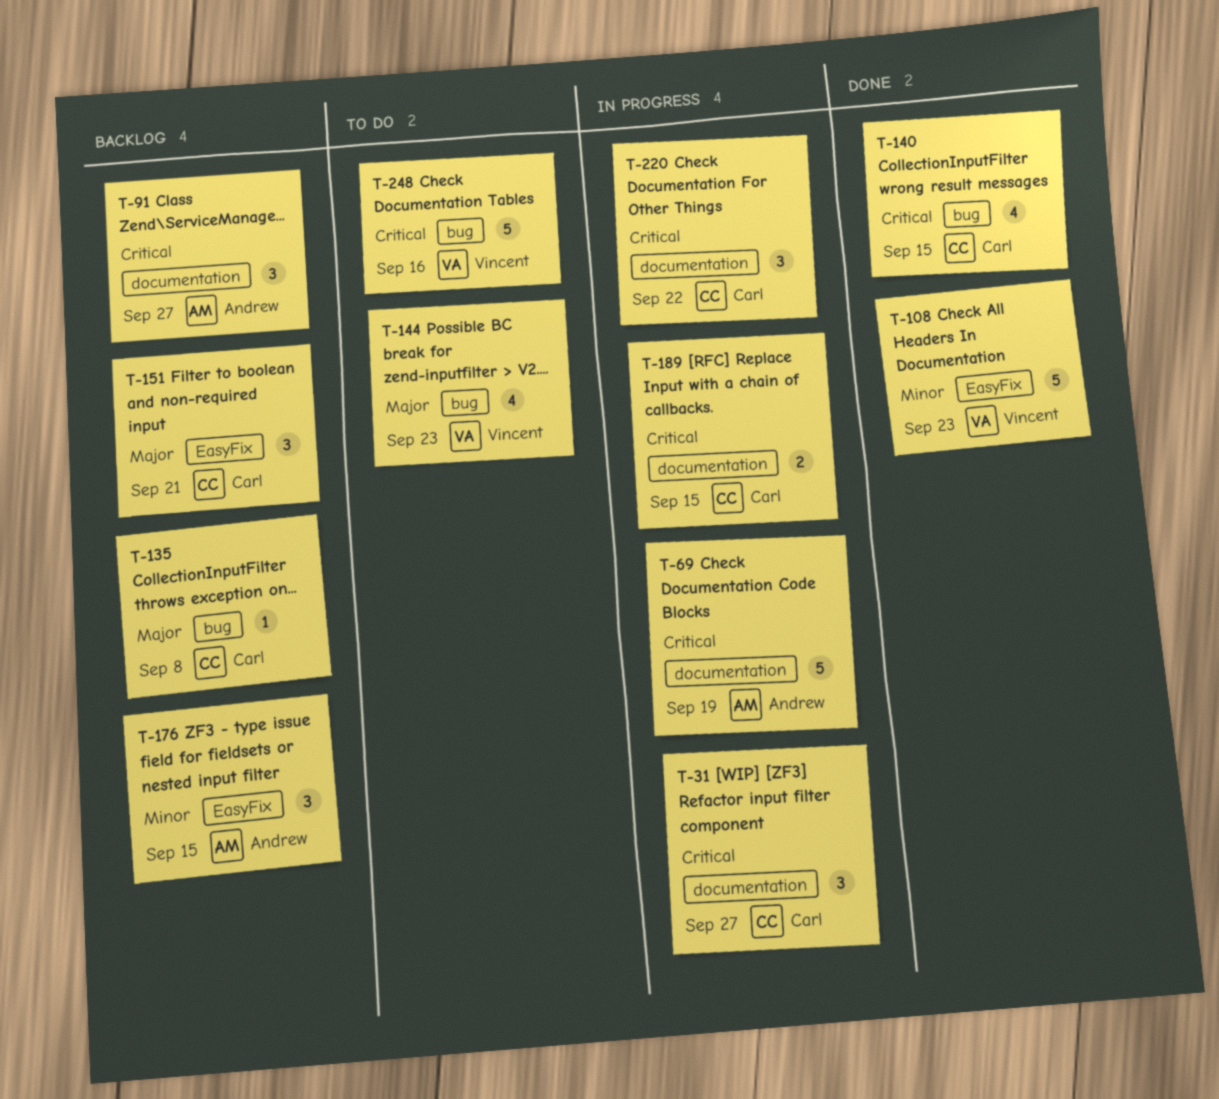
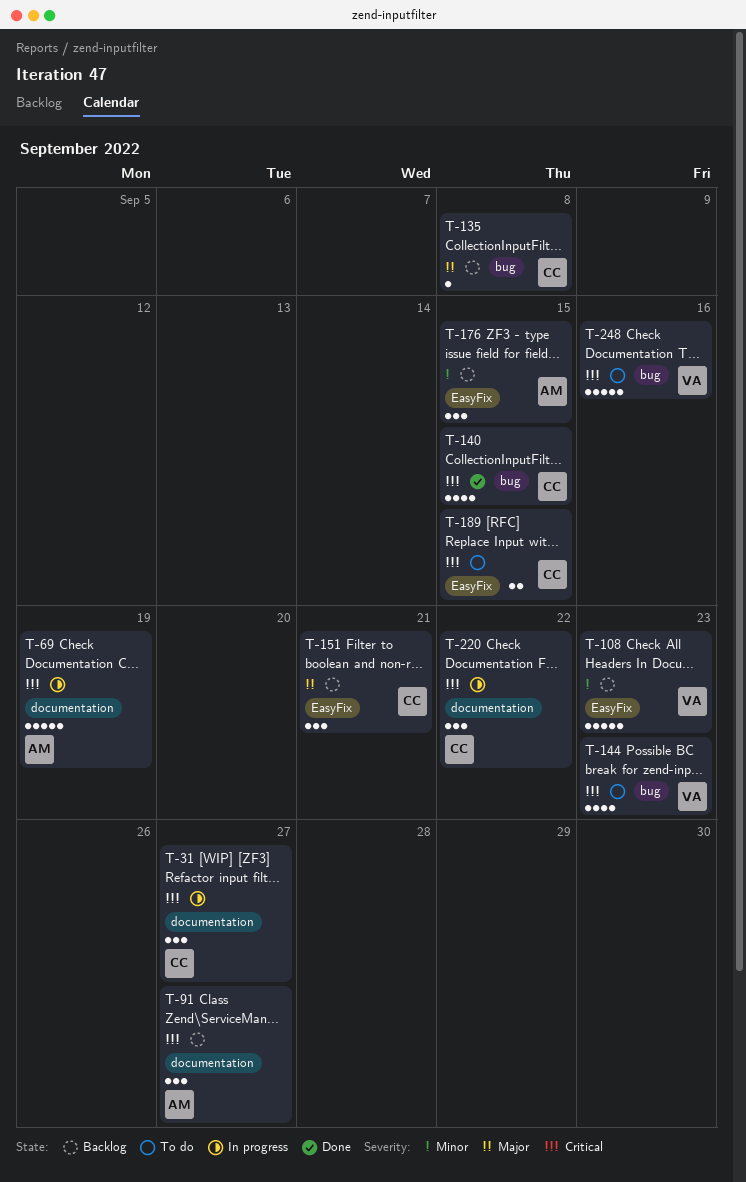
T-108, status: Done -> Backlog
T-144, priority: Major -> Critical
T-189, status: In progress -> To do
T-189, label: documentation -> EasyFix

